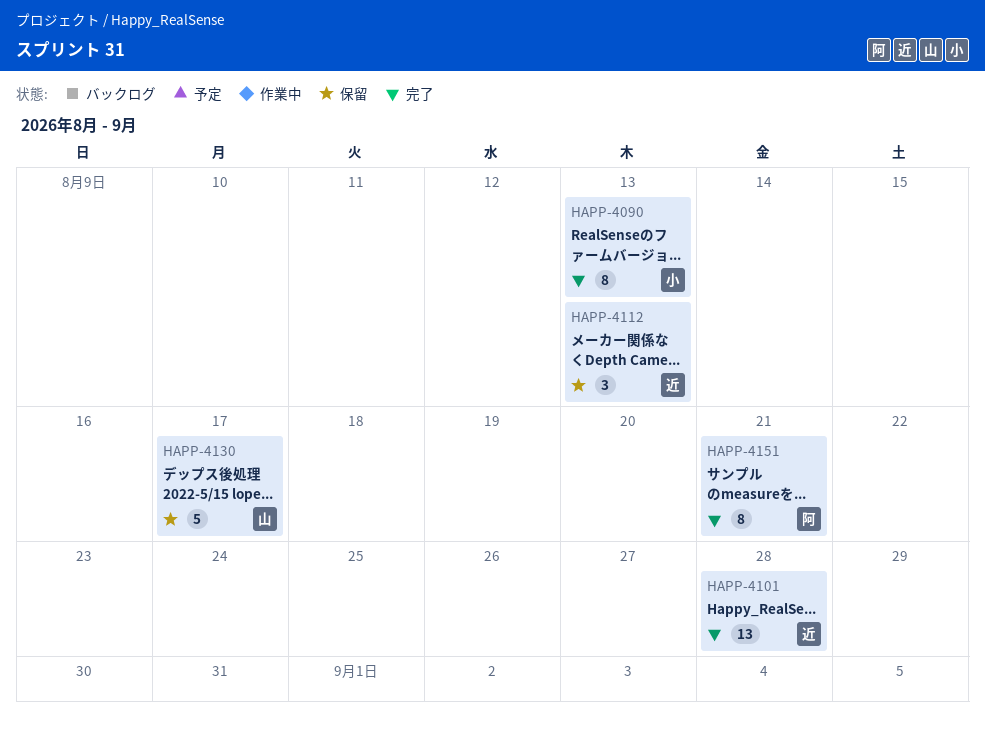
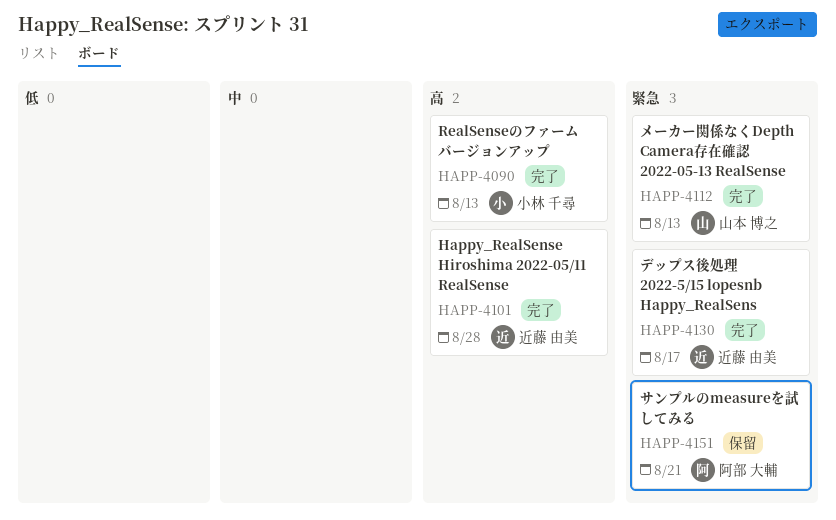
HAPP-4112, status: 保留 -> 完了
HAPP-4112, owner: 近藤 由美 -> 山本 博之
HAPP-4130, status: 保留 -> 完了
HAPP-4130, owner: 山本 博之 -> 近藤 由美
HAPP-4151, status: 完了 -> 保留

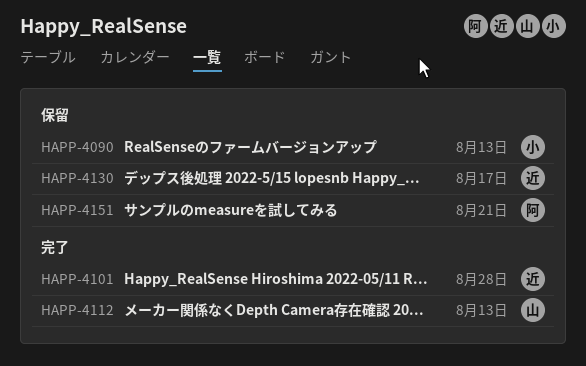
HAPP-4090, status: 完了 -> 保留
HAPP-4130, status: 完了 -> 保留

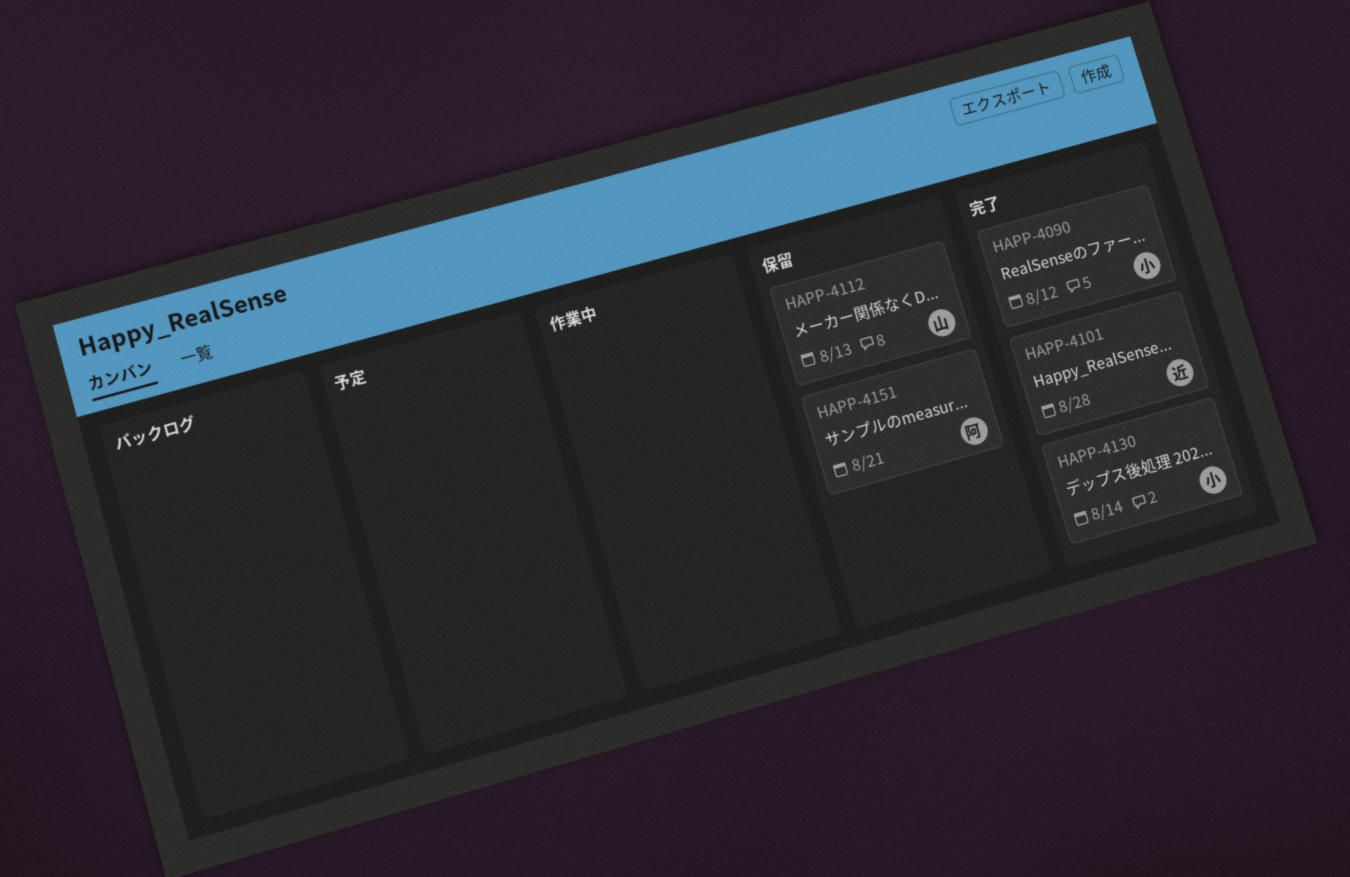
HAPP-4090, status: 保留 -> 完了
HAPP-4090, due: Aug 13 -> Aug 12
HAPP-4112, status: 完了 -> 保留
HAPP-4130, status: 保留 -> 完了
HAPP-4130, owner: 近 -> 小
HAPP-4130, due: Aug 17 -> Aug 14

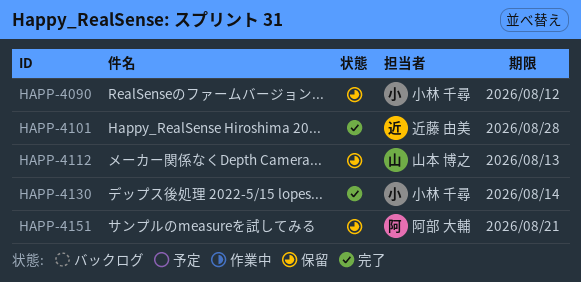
HAPP-4090, status: 完了 -> 保留

